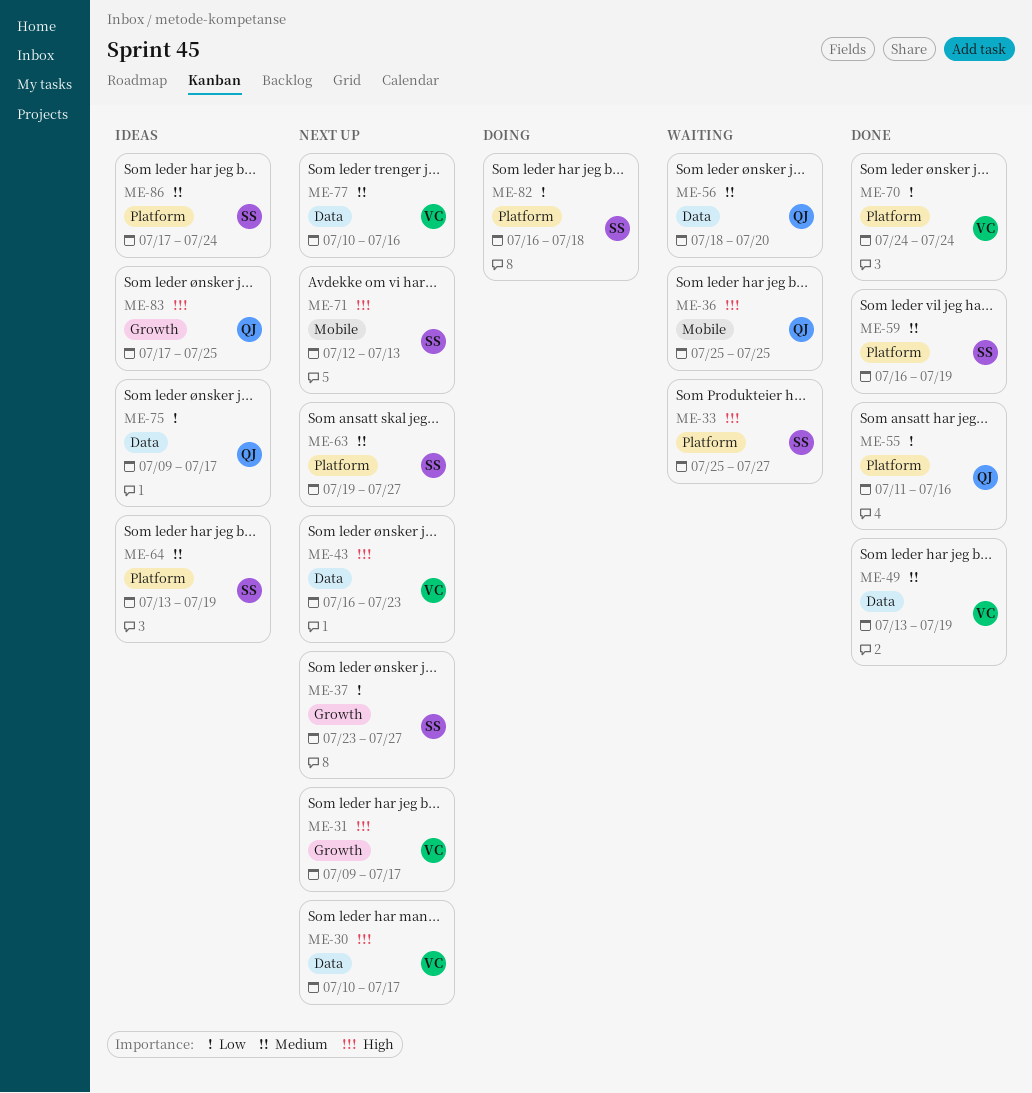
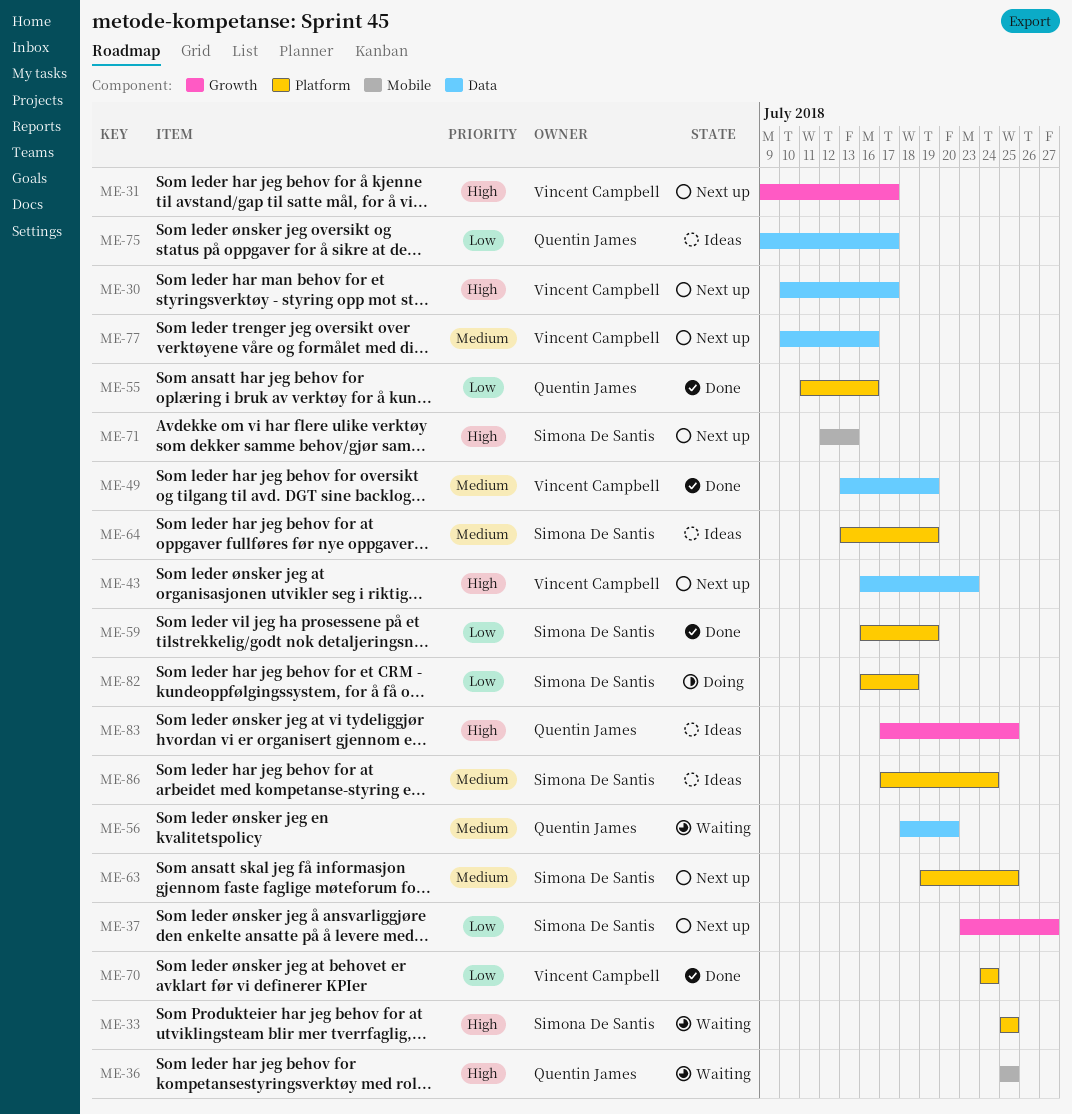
ME-33, due: Jul 27 -> Jul 25
ME-59, priority: Medium -> Low
ME-63, due: Jul 27 -> Jul 25

